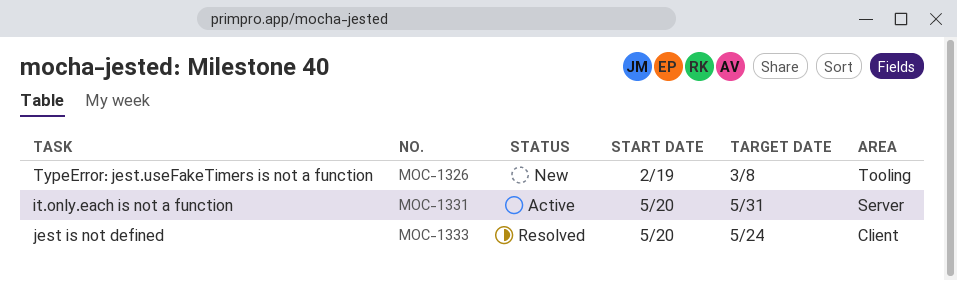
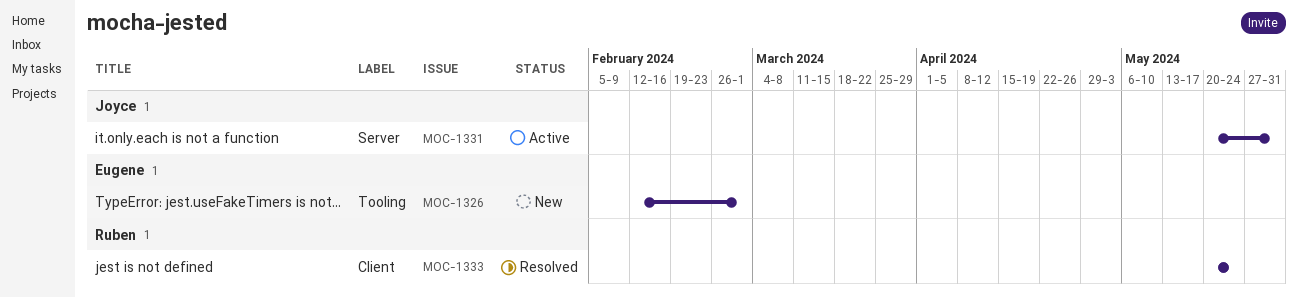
MOC-1326, start: Feb 19 -> Feb 12
MOC-1326, due: Mar 8 -> Mar 1

